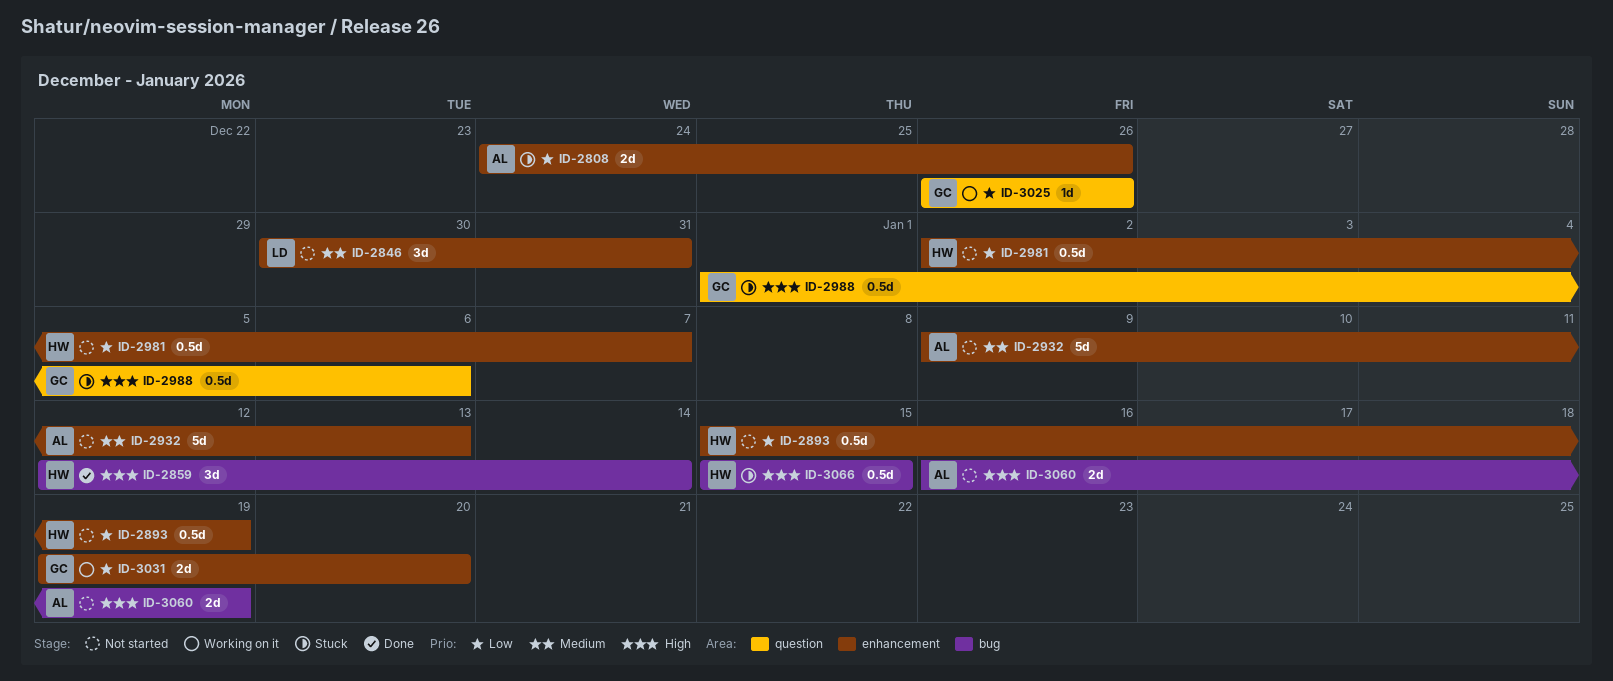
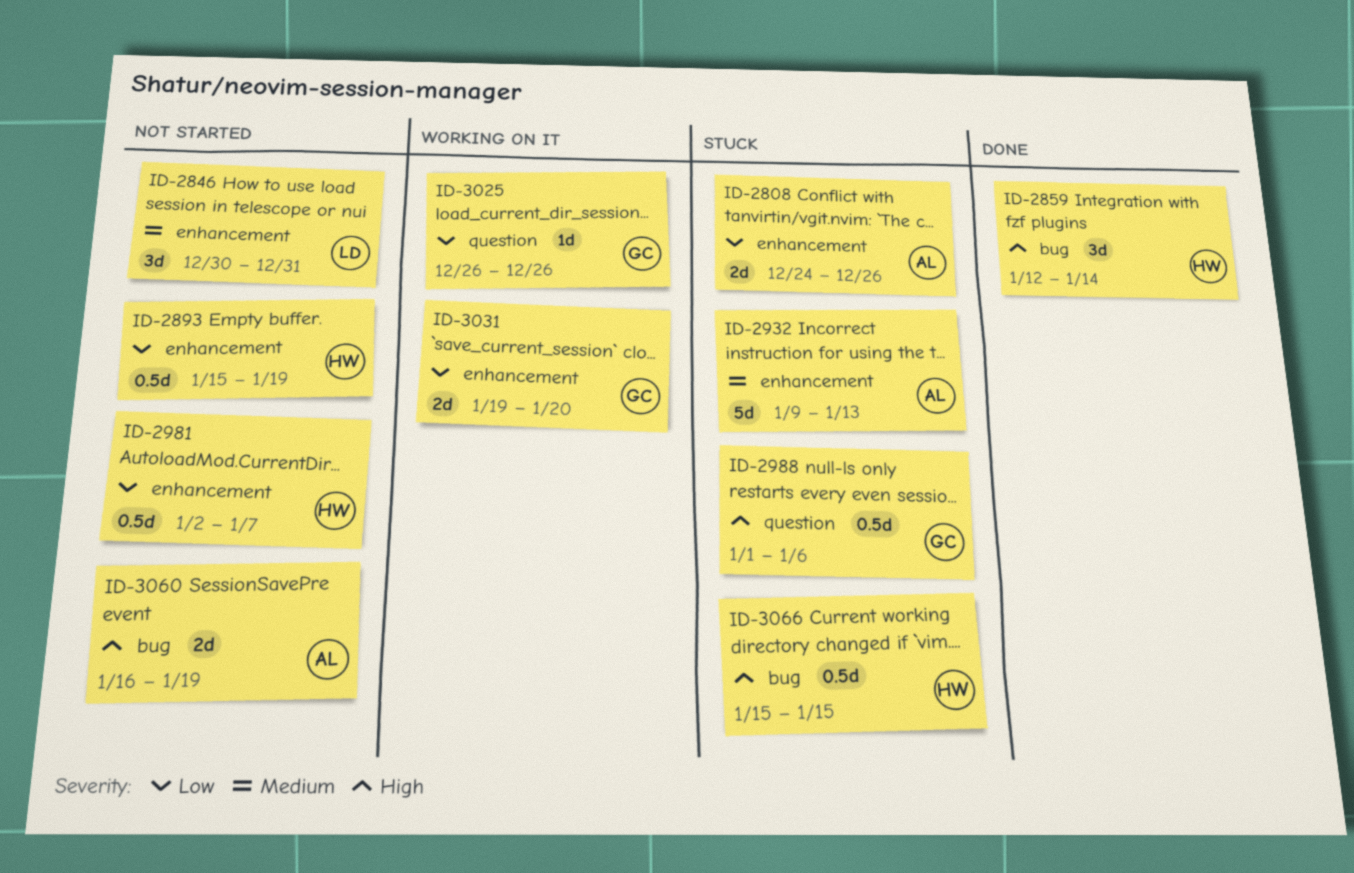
ID-2932, status: Not started -> Stuck

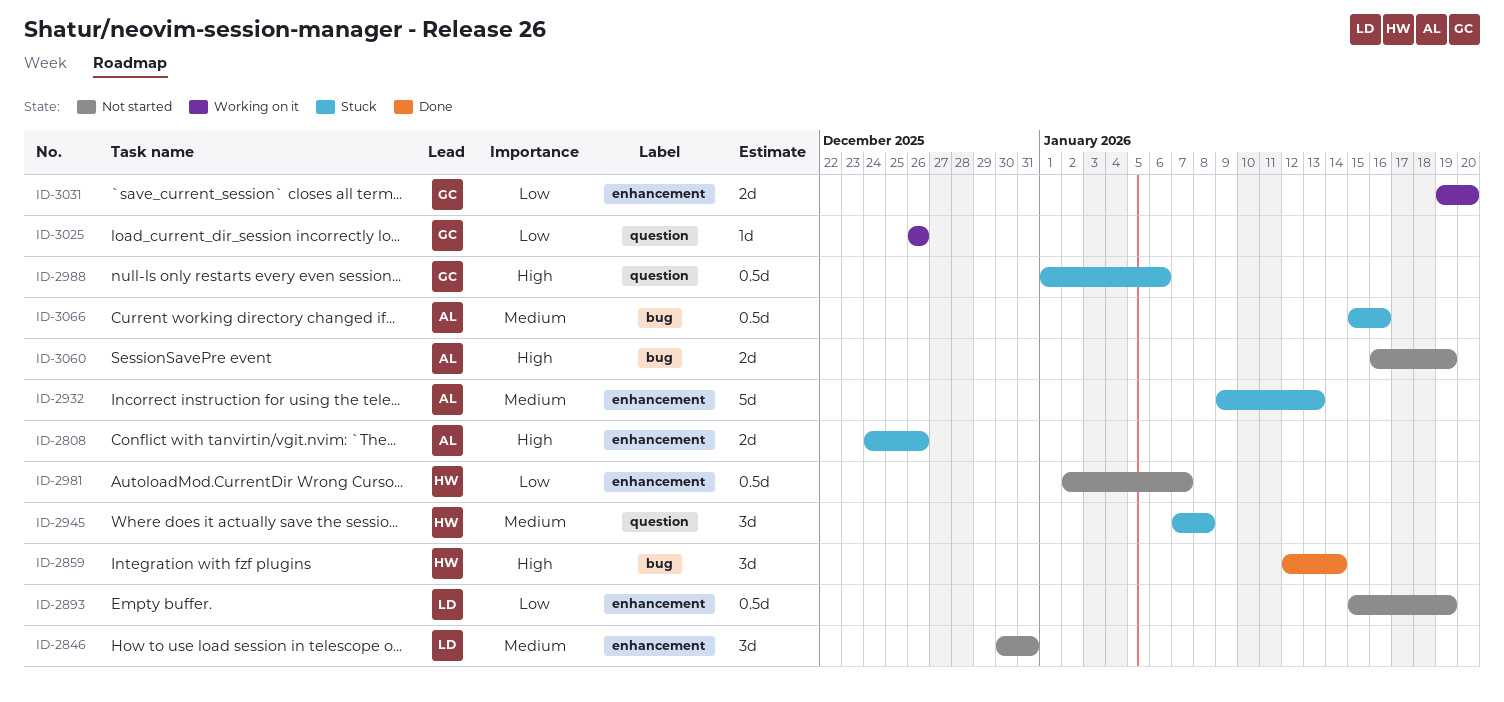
ID-2808, priority: Low -> High
ID-2893, owner: HW -> LD
ID-2945: none -> present
ID-3066, owner: HW -> AL
ID-3066, priority: High -> Medium
ID-3066, due: Jan 15 -> Jan 16

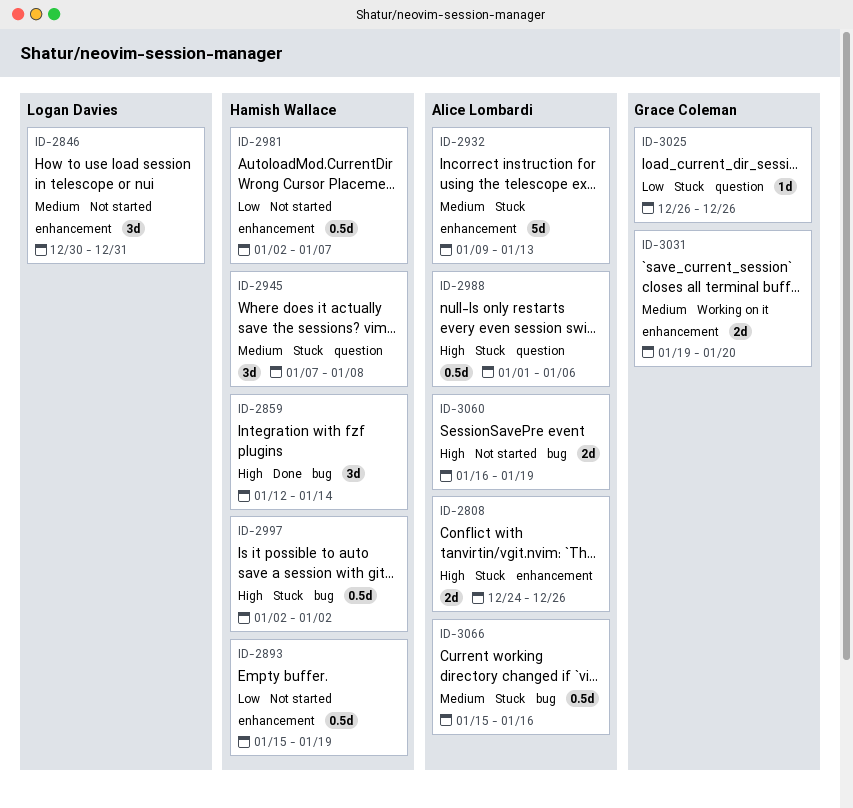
ID-2893, owner: Logan Davies -> Hamish Wallace
ID-2988, owner: Grace Coleman -> Alice Lombardi
ID-2997: none -> present
ID-3025, status: Working on it -> Stuck
ID-3031, priority: Low -> Medium

